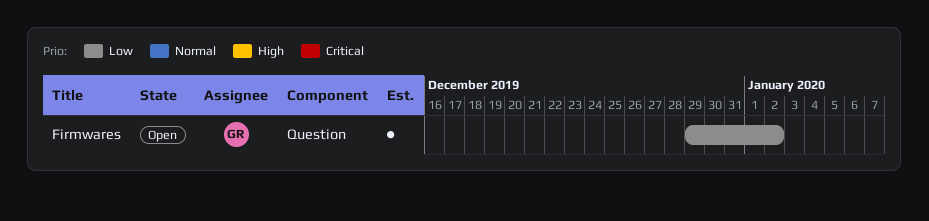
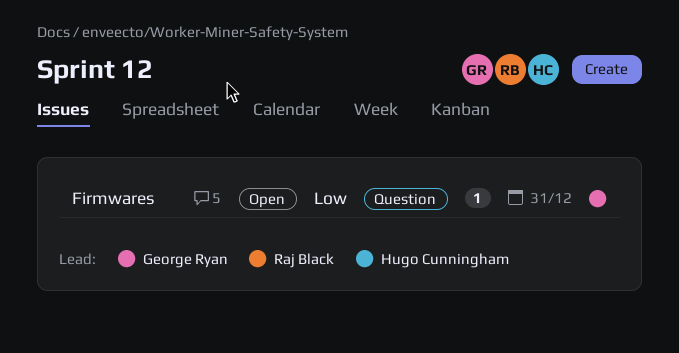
Firmwares, due: Jan 2 -> Dec 31

